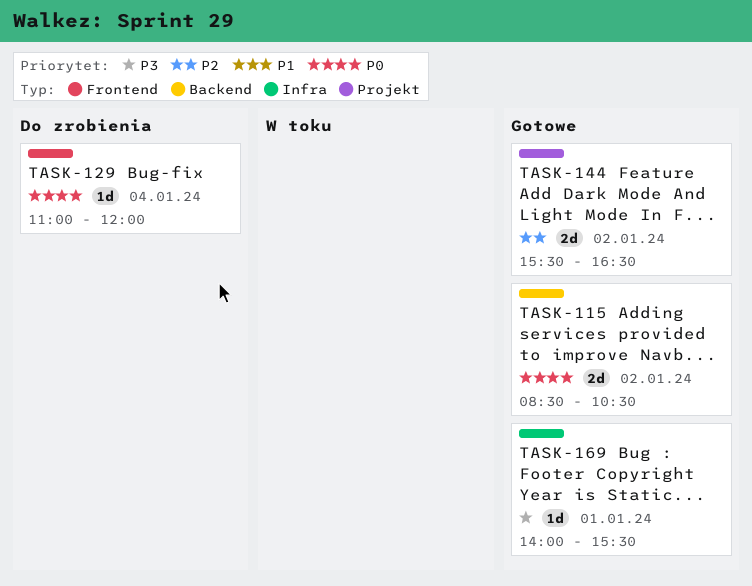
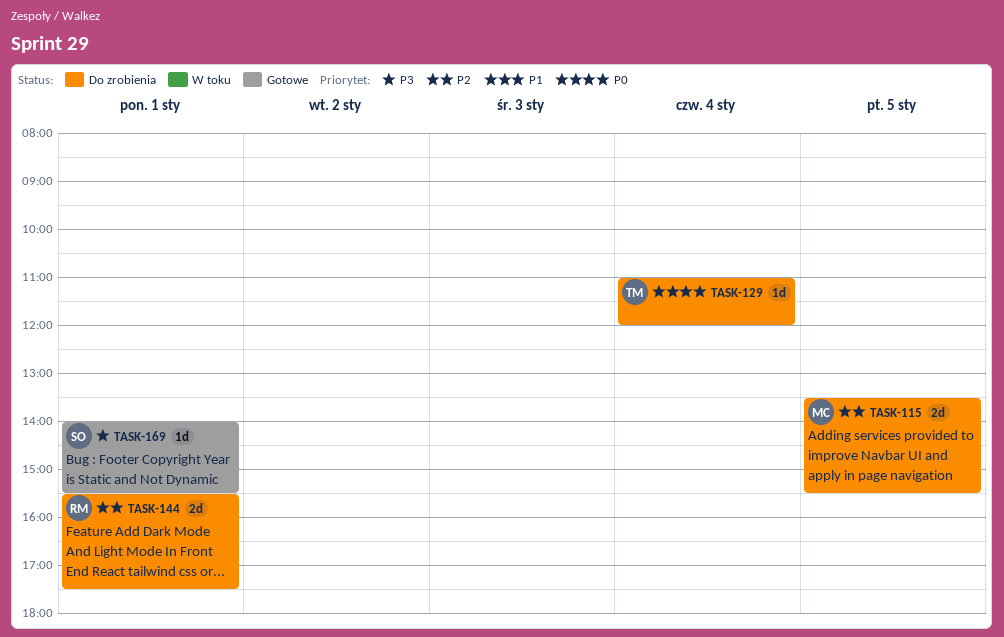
TASK-115, status: Gotowe -> Do zrobienia
TASK-115, priority: P0 -> P2
TASK-115, day: Jan 2 -> Jan 5
TASK-115, begins: 08:30 -> 13:30
TASK-115, ends: 10:30 -> 15:30
TASK-144, status: Gotowe -> Do zrobienia
TASK-144, day: Jan 2 -> Jan 1
TASK-144, ends: 16:30 -> 17:30

